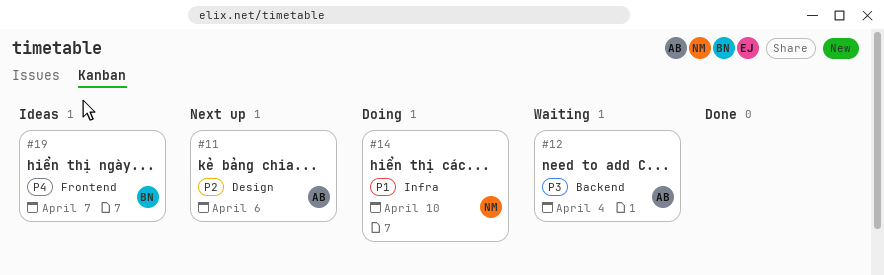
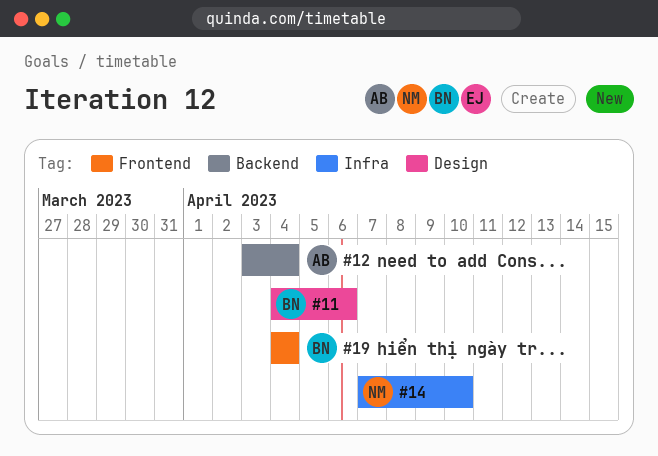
#11, owner: AB -> BN
#19, due: Apr 7 -> Apr 4

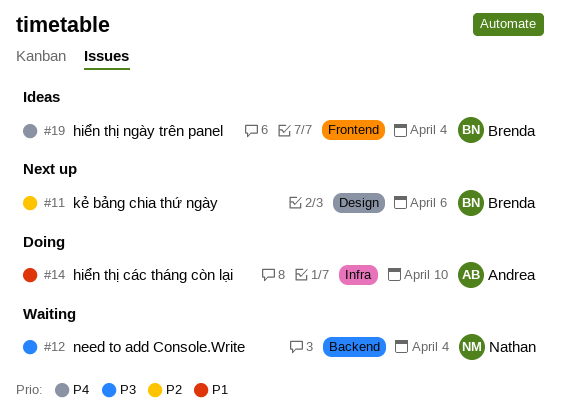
#12, owner: Andrea -> Nathan
#14, owner: Nathan -> Andrea

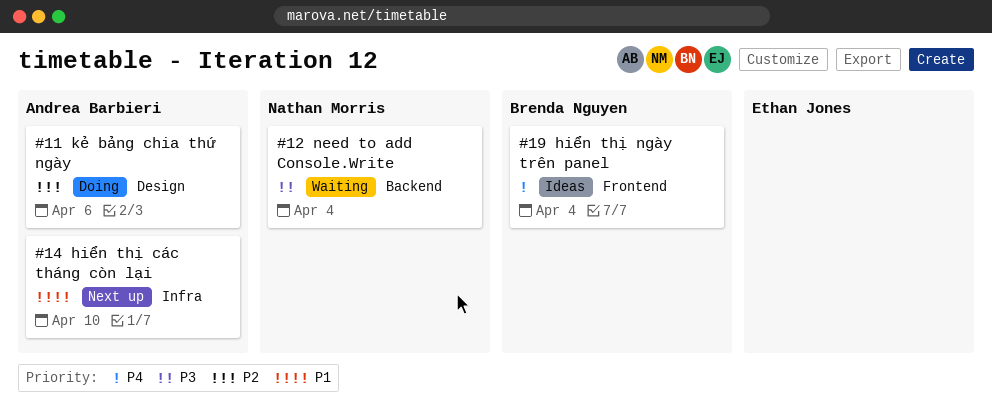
#11, status: Next up -> Doing
#11, owner: Brenda Nguyen -> Andrea Barbieri
#14, status: Doing -> Next up

